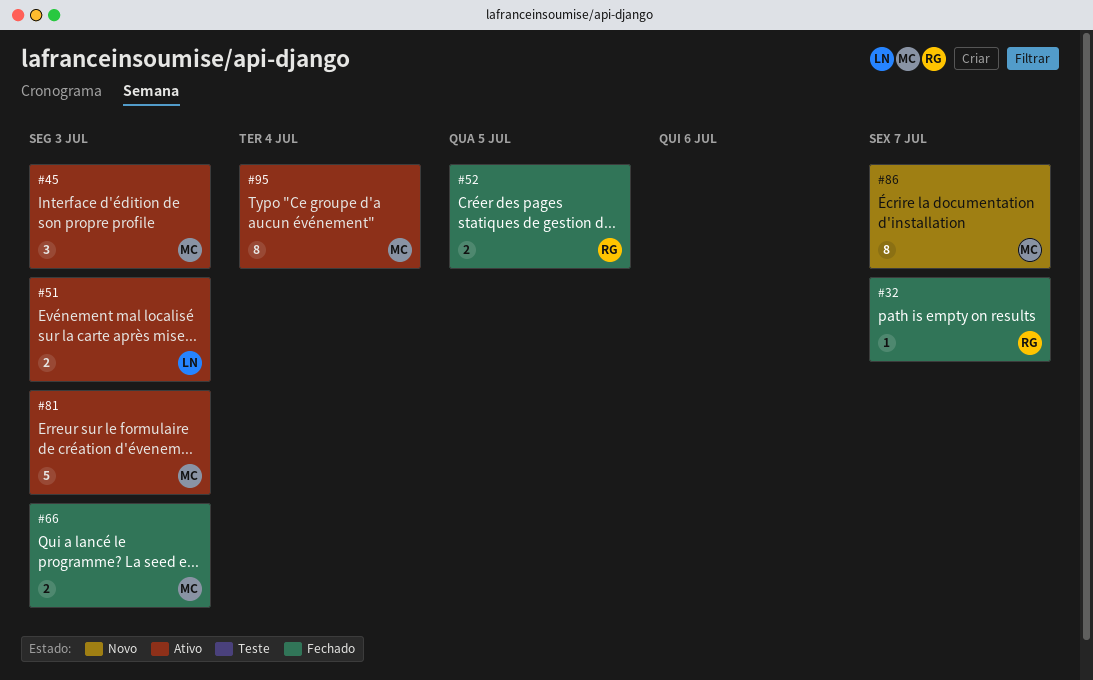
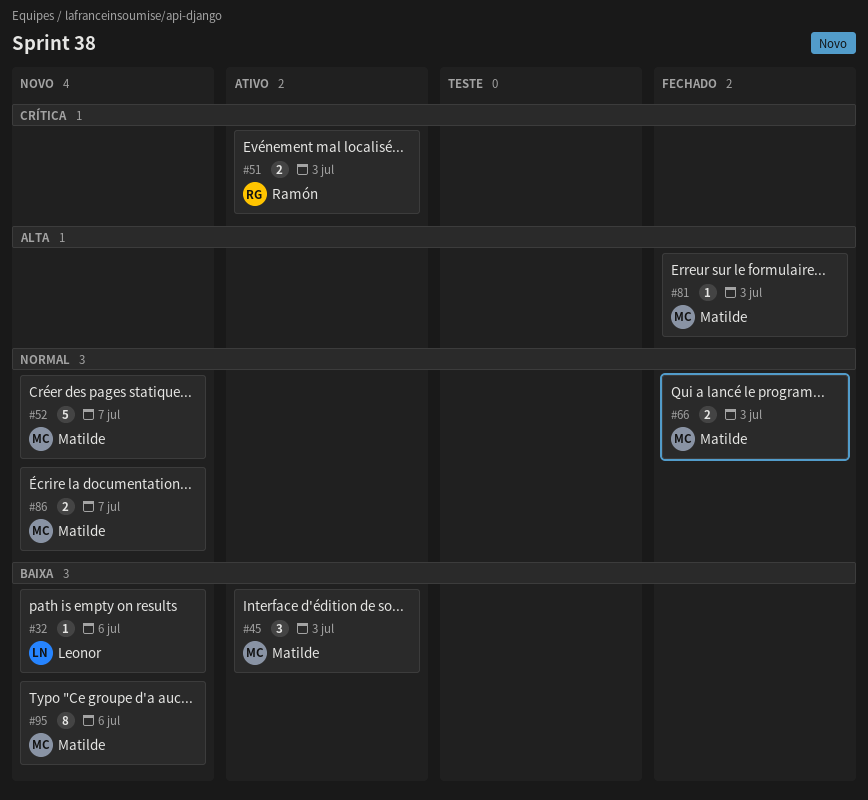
#32, status: Fechado -> Novo
#32, owner: Ramón -> Leonor
#32, due: Jul 7 -> Jul 6
#51, owner: Leonor -> Ramón
#52, status: Fechado -> Novo
#52, owner: Ramón -> Matilde
#52, estimate: 2 -> 5
#52, due: Jul 5 -> Jul 7
#81, status: Ativo -> Fechado
#81, estimate: 5 -> 1
#86, estimate: 8 -> 2
#95, status: Ativo -> Novo
#95, due: Jul 4 -> Jul 6

